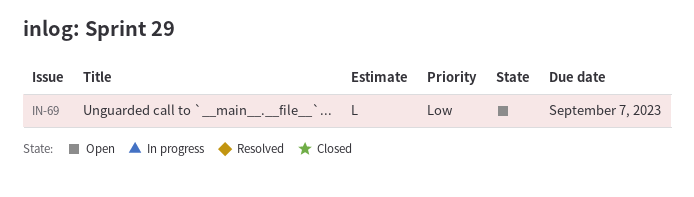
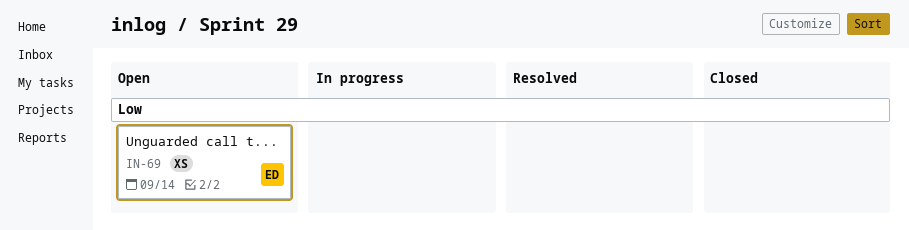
IN-69, estimate: L -> XS
IN-69, due: Sep 7 -> Sep 14

